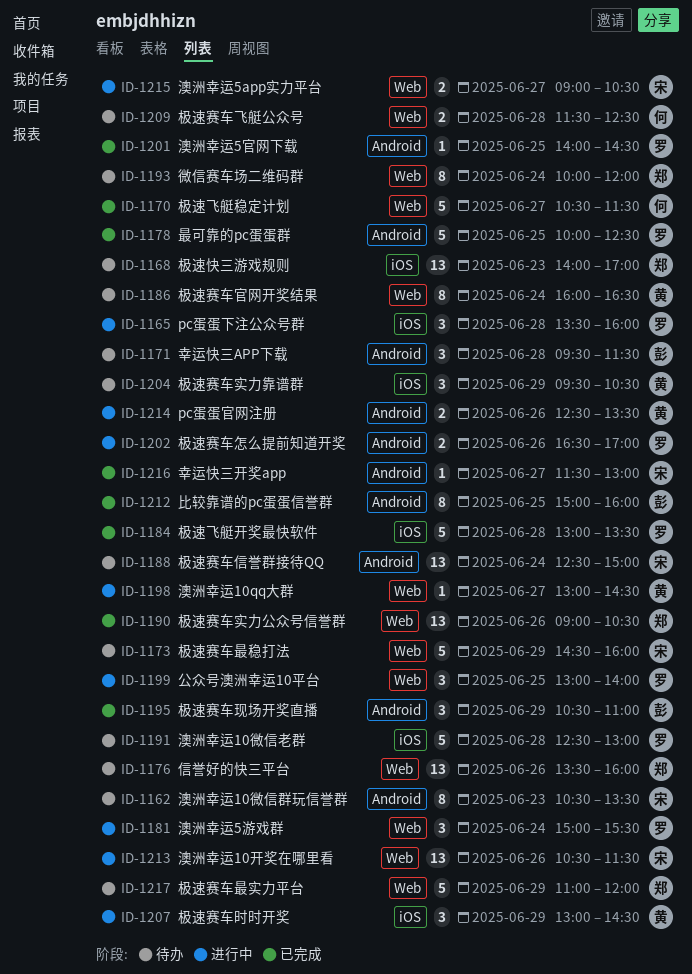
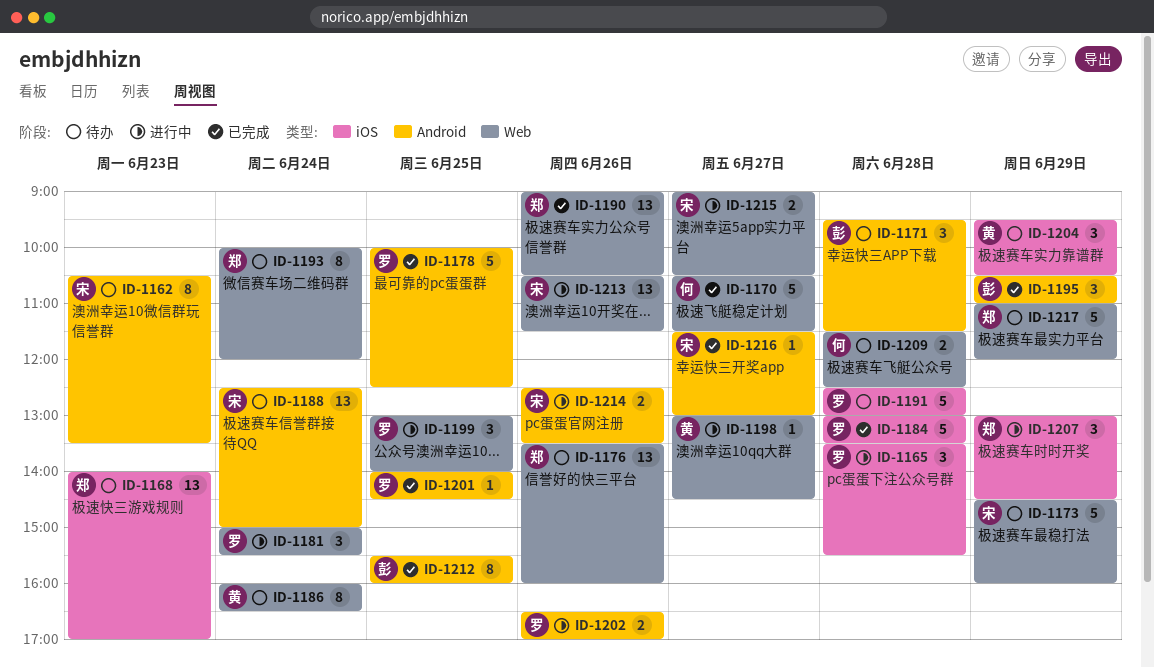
ID-1165, ends: 16:00 -> 15:30
ID-1207, owner: 黄 -> 郑
ID-1212, begins: 15:00 -> 15:30
ID-1214, owner: 黄 -> 宋

